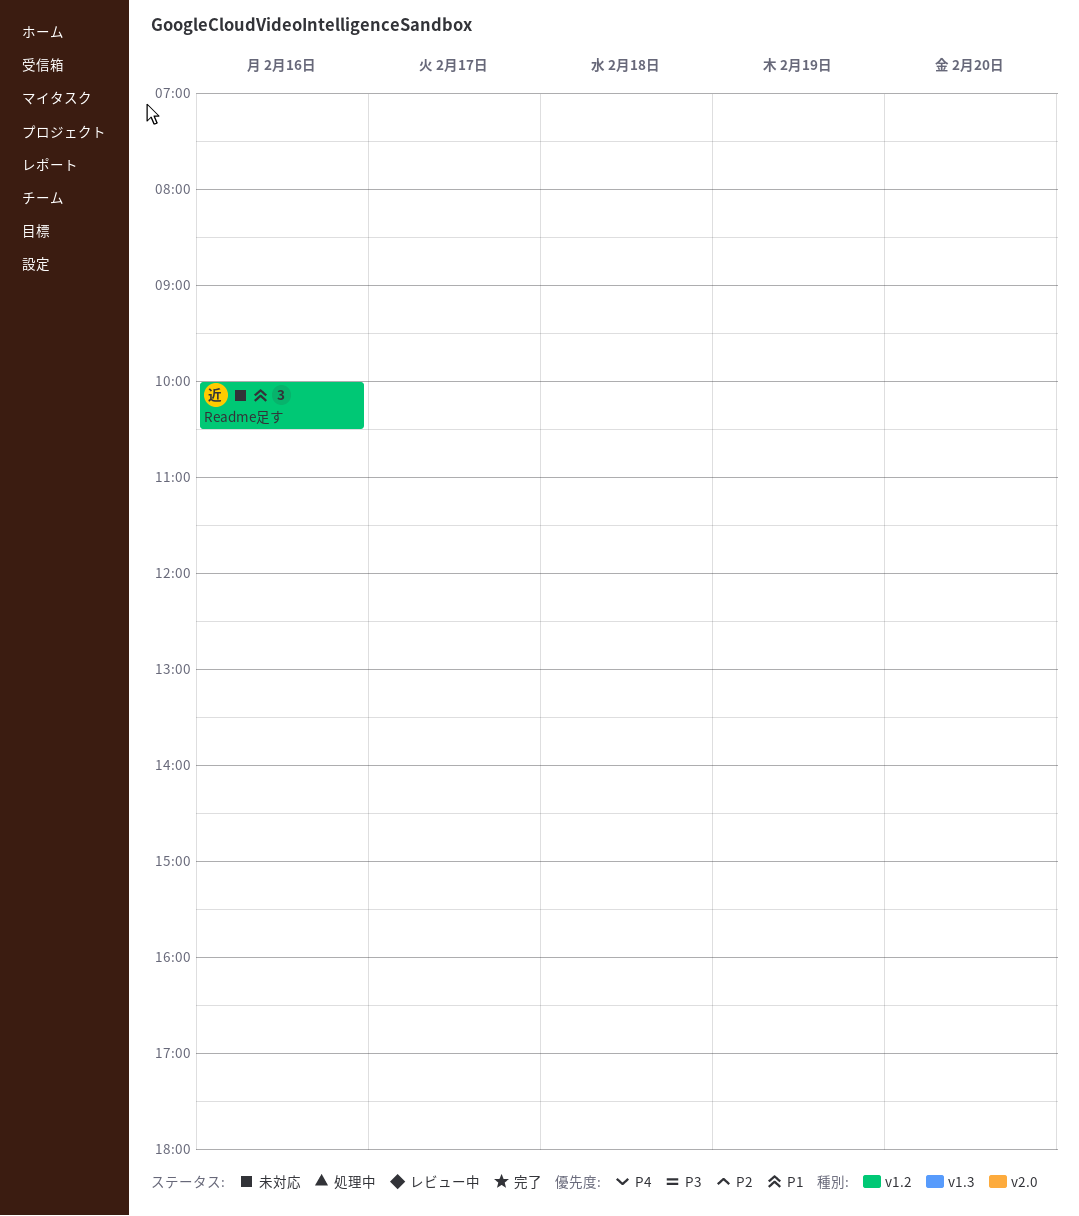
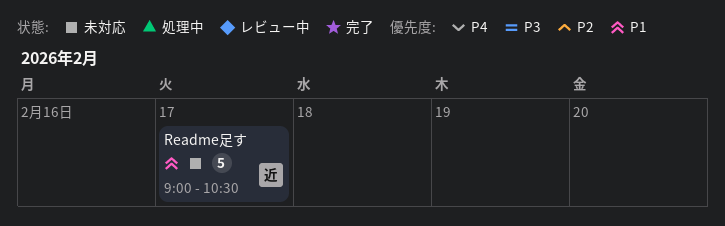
Readme足す, estimate: 3 -> 5
Readme足す, day: Feb 16 -> Feb 17
Readme足す, begins: 10:00 -> 09:00

